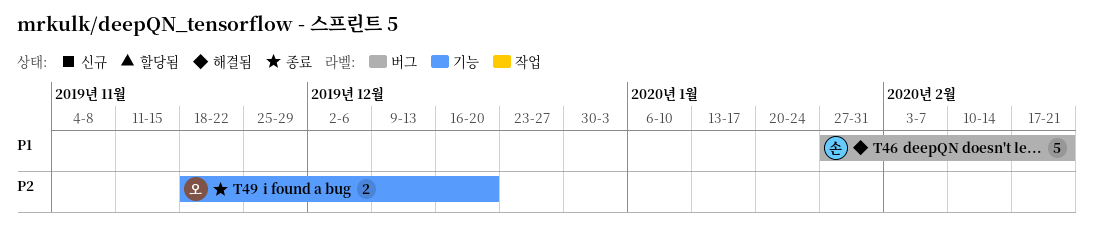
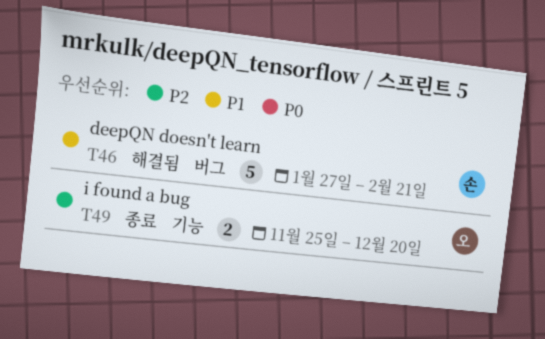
T49, start: Nov 18 -> Nov 25

